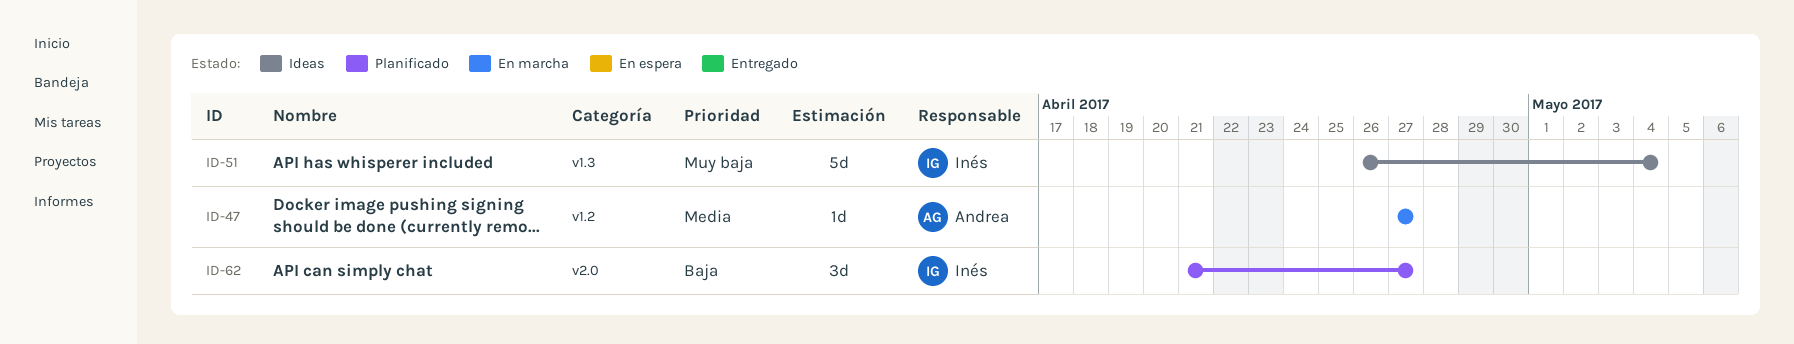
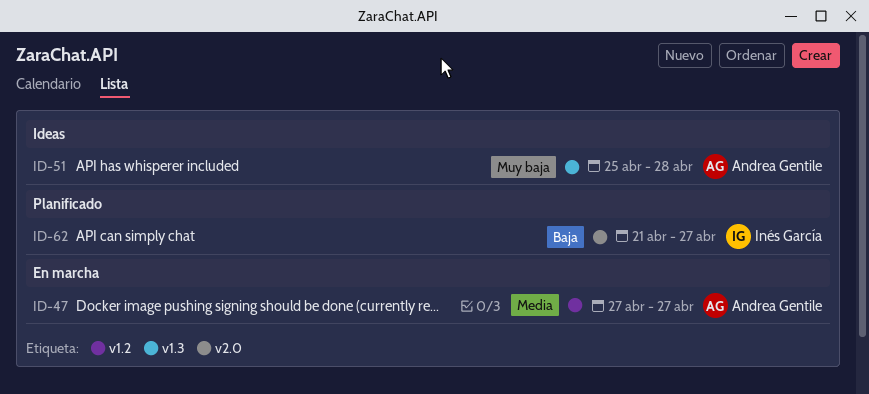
ID-51, owner: Inés García -> Andrea Gentile
ID-51, start: Apr 26 -> Apr 25
ID-51, due: May 4 -> Apr 28

